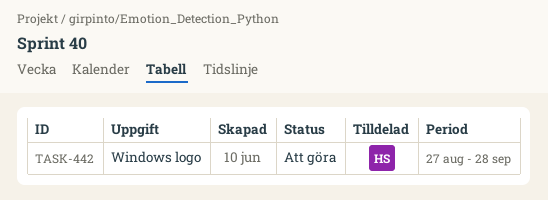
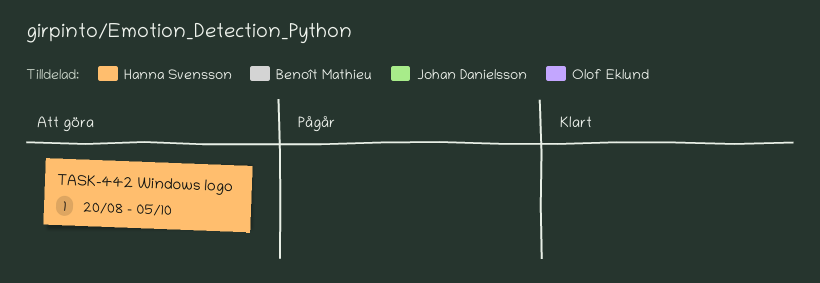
TASK-442, start: Aug 27 -> Aug 20
TASK-442, due: Sep 28 -> Oct 5

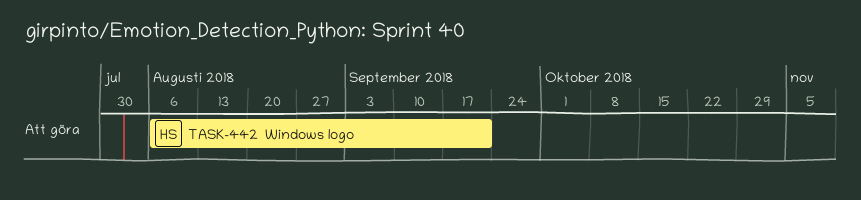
TASK-442, start: Aug 20 -> Aug 6
TASK-442, due: Oct 5 -> Sep 21

